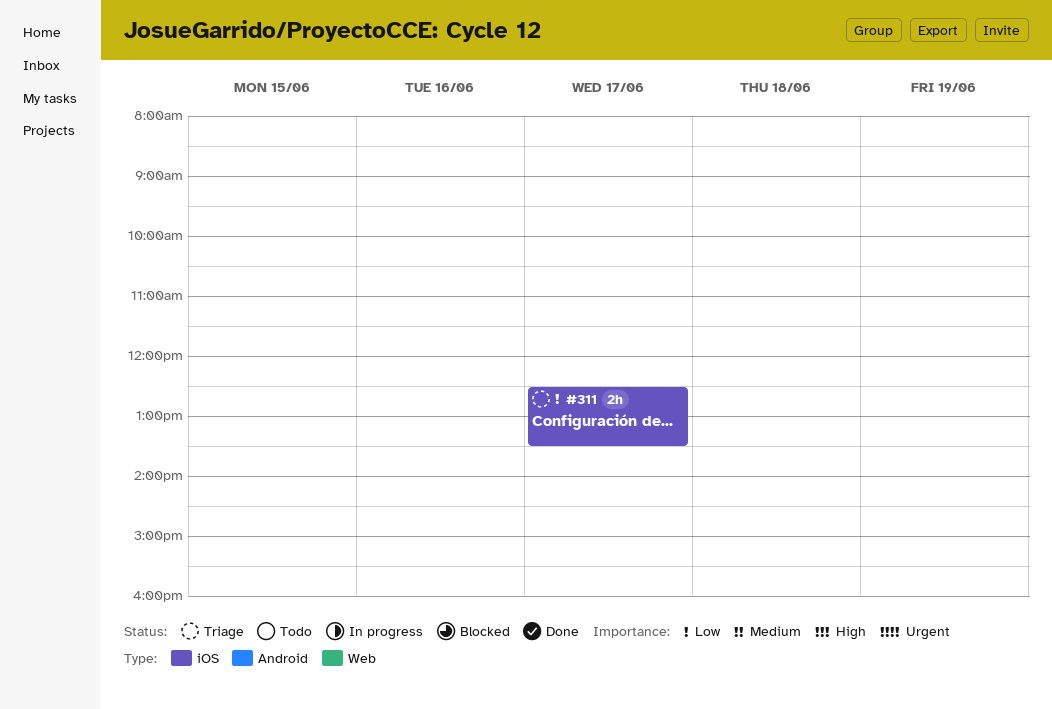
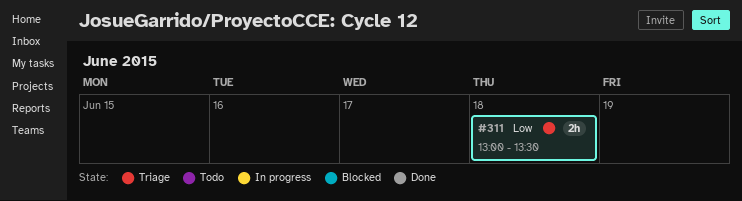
#311, day: Jun 17 -> Jun 18
#311, begins: 12:30 -> 13:00

